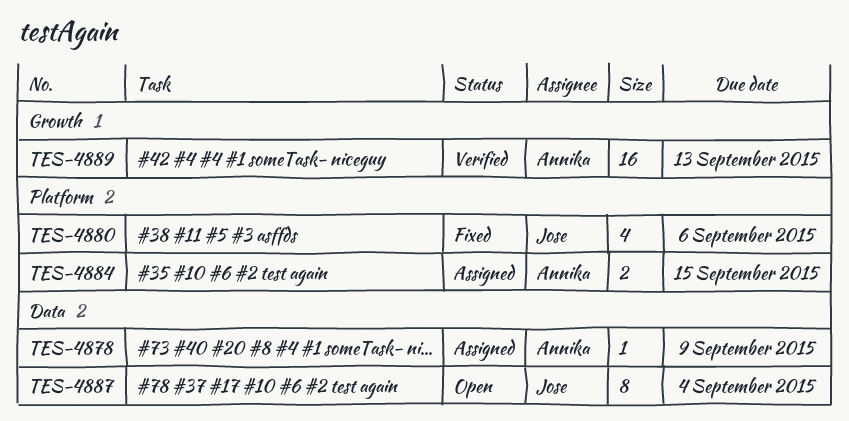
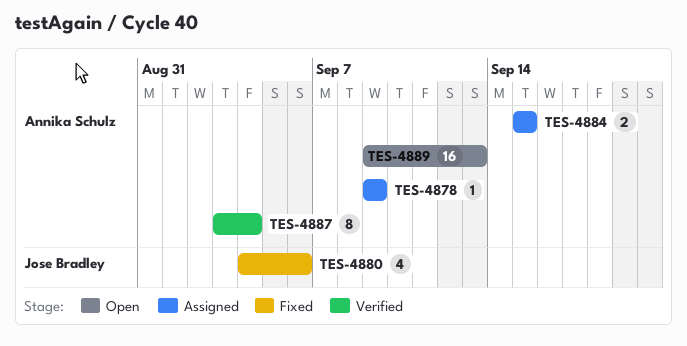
TES-4887, status: Open -> Verified
TES-4887, owner: Jose Bradley -> Annika Schulz
TES-4889, status: Verified -> Open

